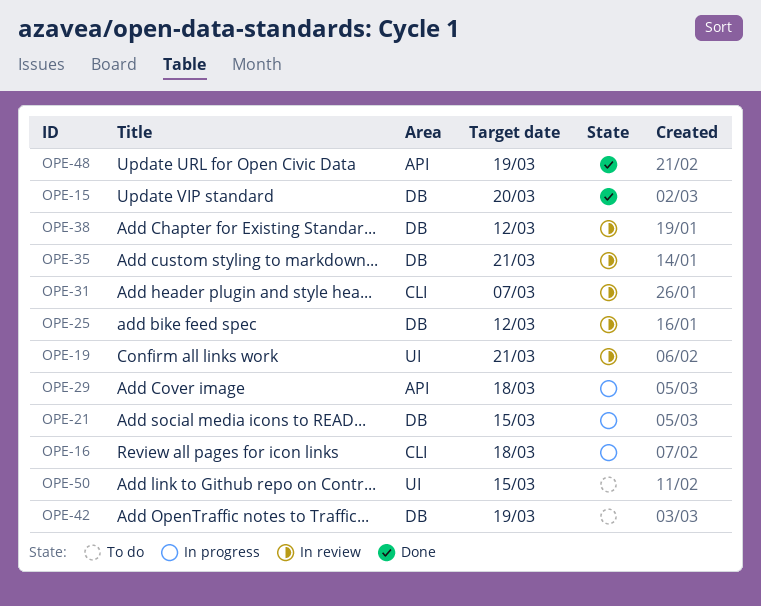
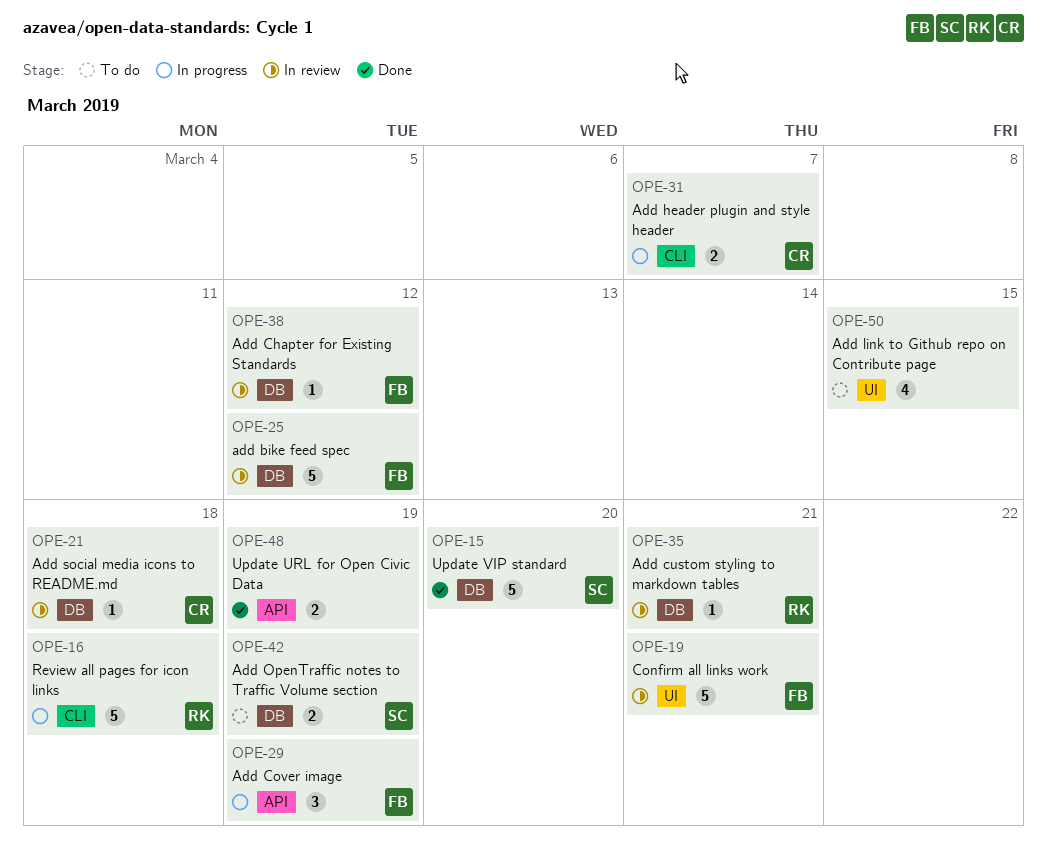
OPE-21, status: In progress -> In review
OPE-21, due: Mar 15 -> Mar 18
OPE-29, due: Mar 18 -> Mar 19
OPE-31, status: In review -> In progress

